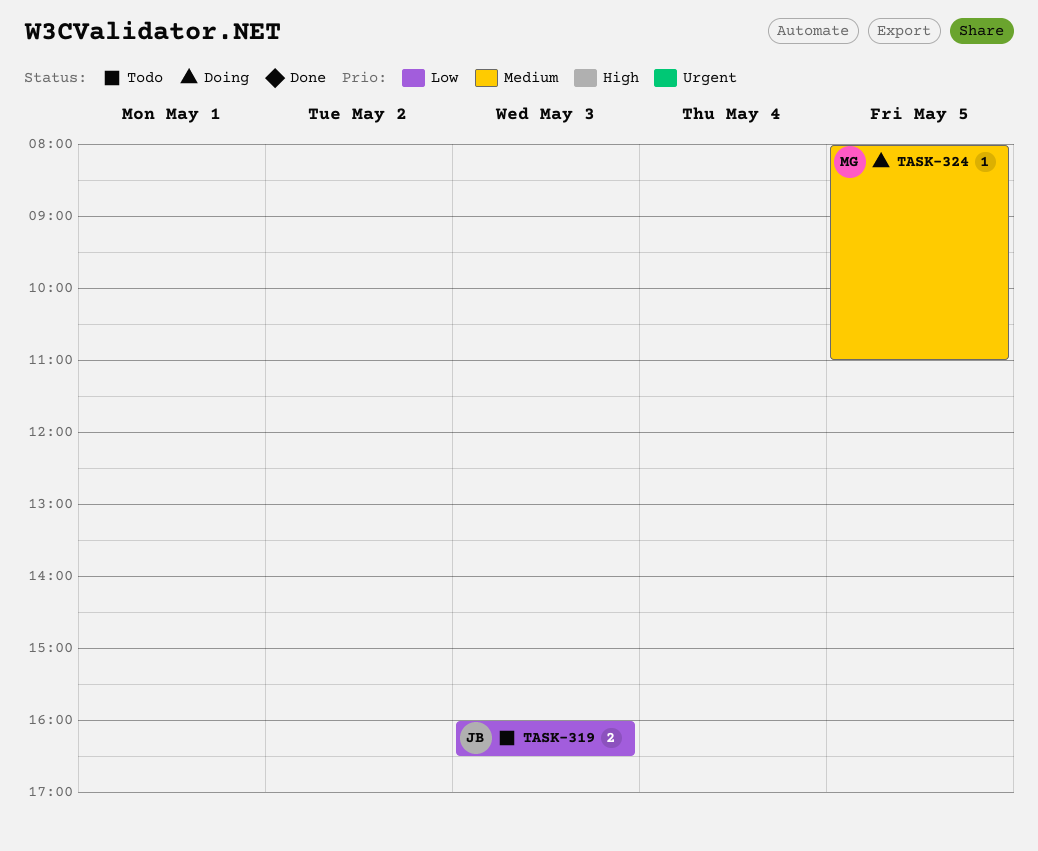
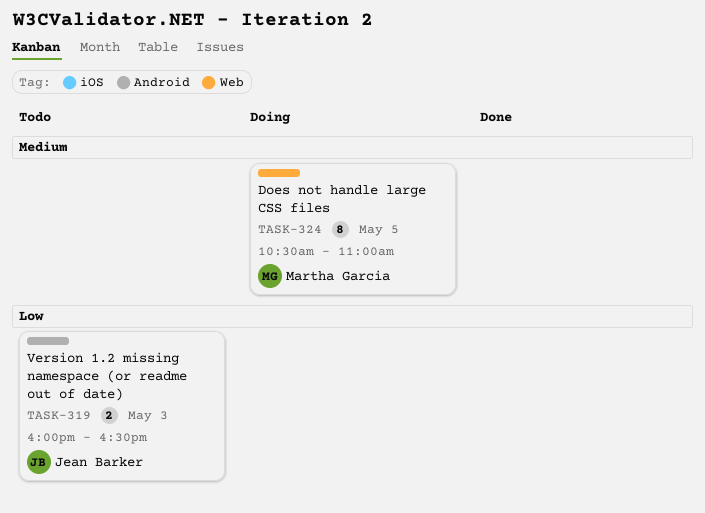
TASK-324, estimate: 1 -> 8
TASK-324, begins: 08:00 -> 10:30

